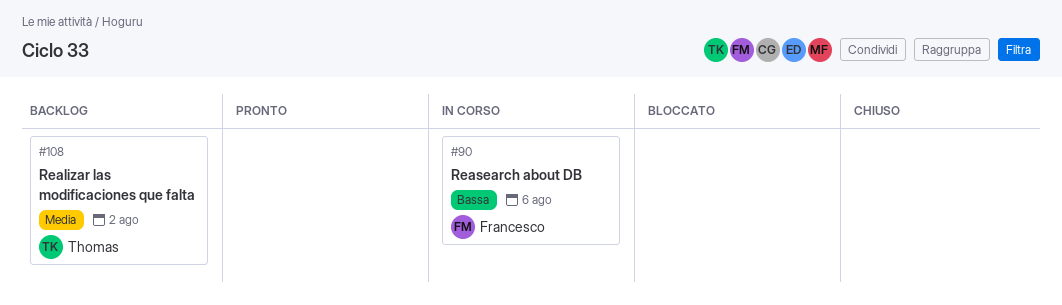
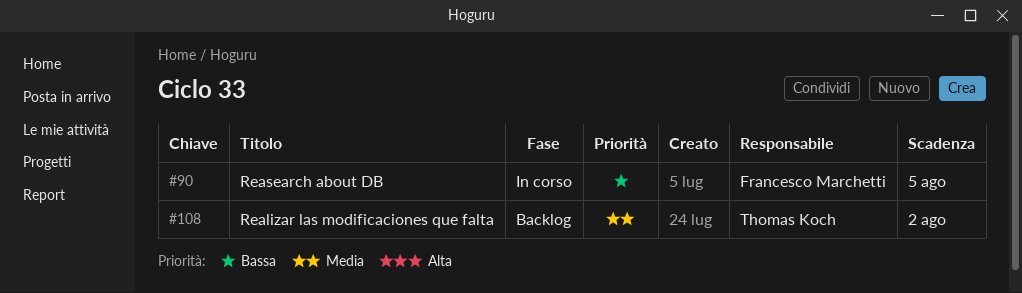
#90, due: Aug 6 -> Aug 5

